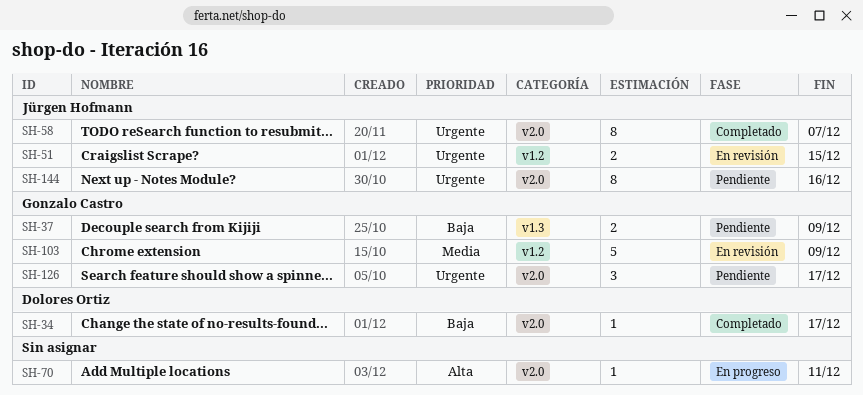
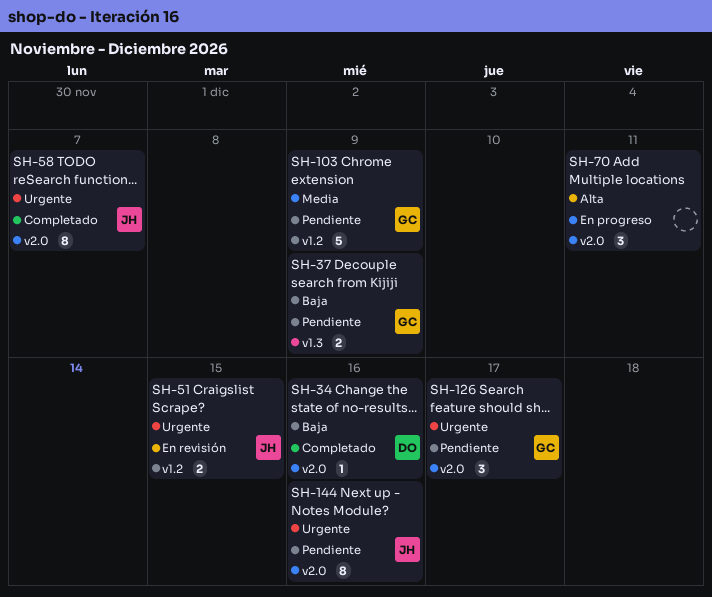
SH-34, due: Dec 17 -> Dec 16
SH-70, estimate: 1 -> 3
SH-103, status: En revisión -> Pendiente

